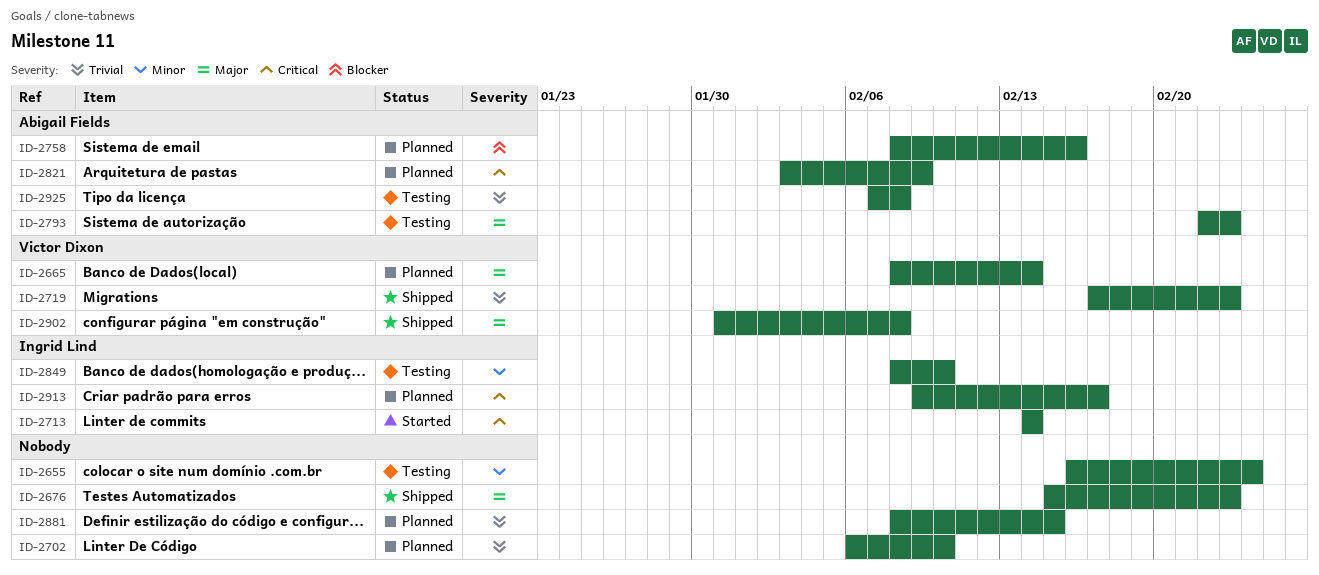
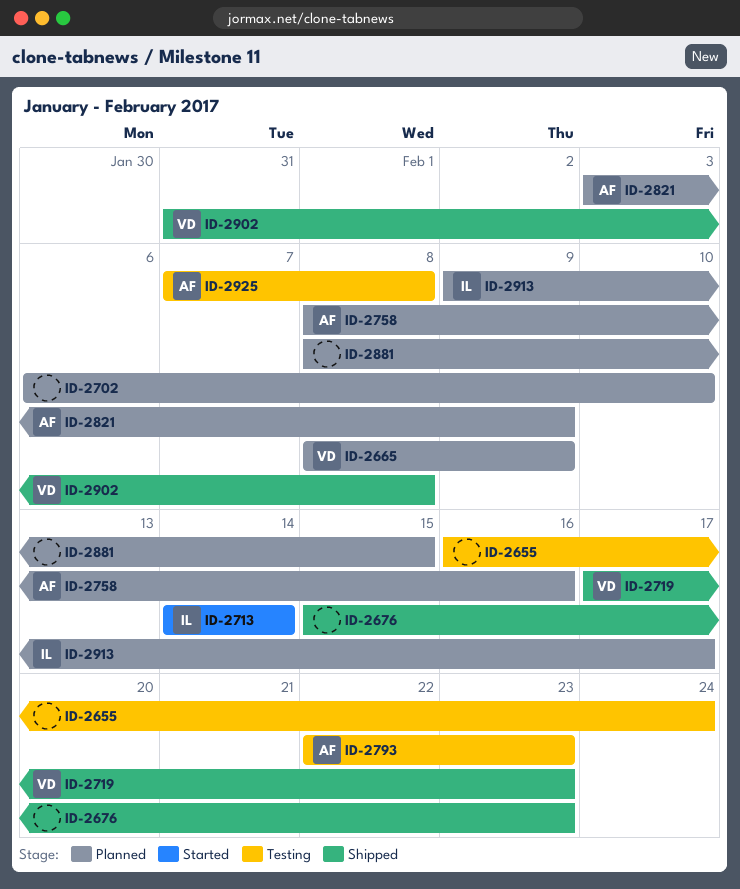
ID-2665, due: Feb 14 -> Feb 9
ID-2849: present -> none

